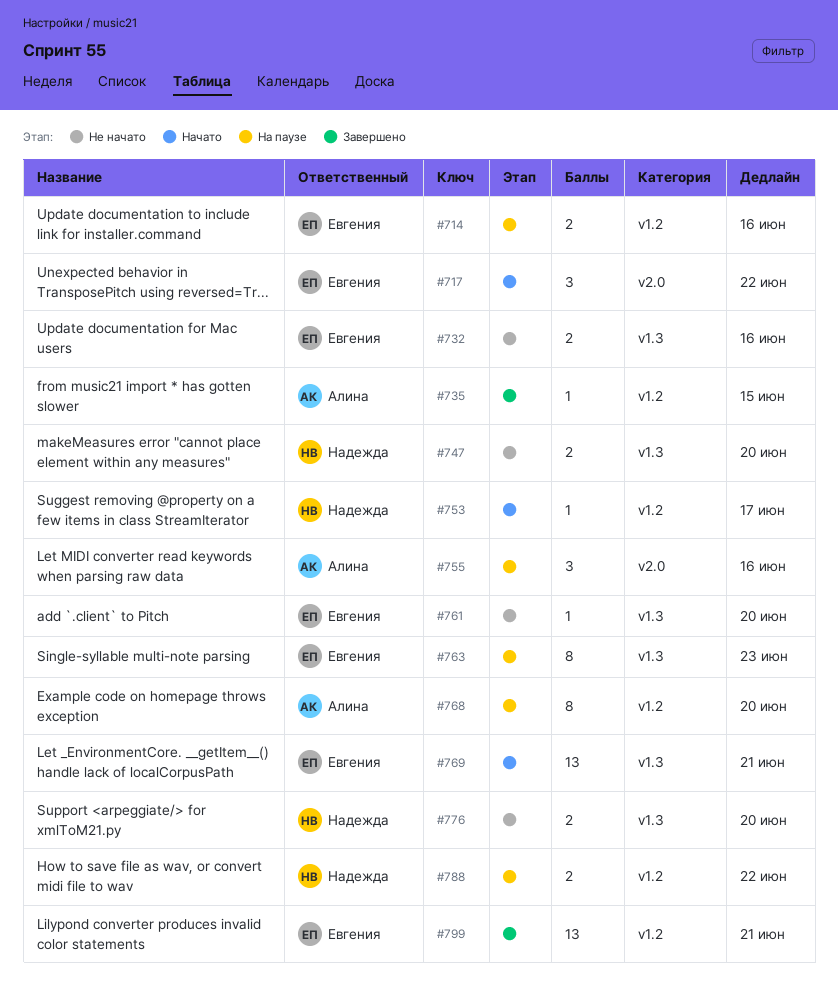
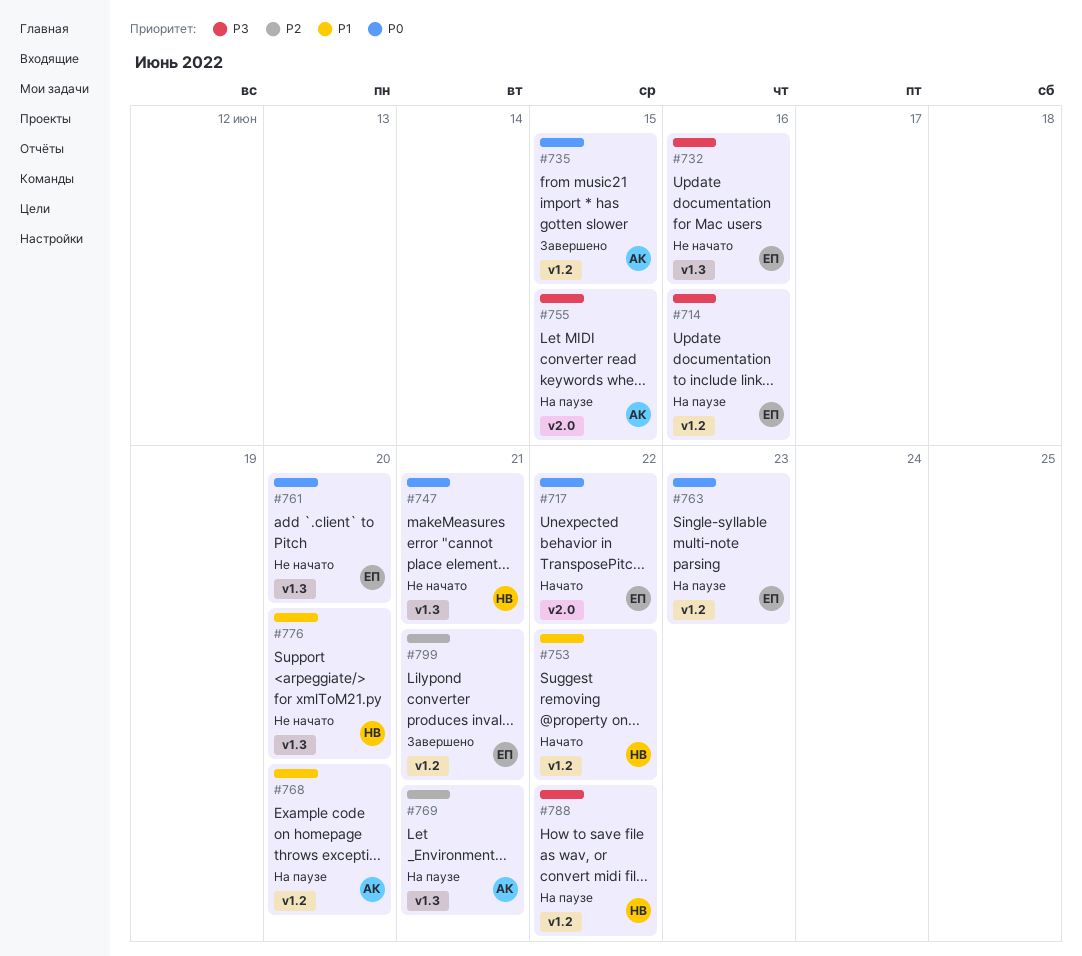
#747, due: Jun 20 -> Jun 21
#753, due: Jun 17 -> Jun 22
#755, due: Jun 16 -> Jun 15
#763, label: v1.3 -> v1.2
#769, status: Начато -> На паузе
#769, owner: Евгения -> Алина

